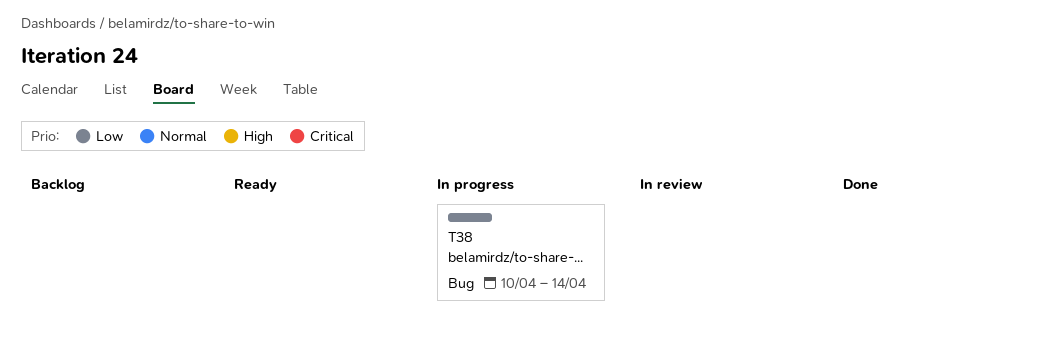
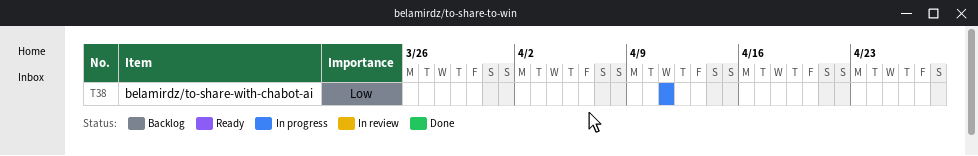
T38, start: Apr 10 -> Apr 11
T38, due: Apr 14 -> Apr 11

